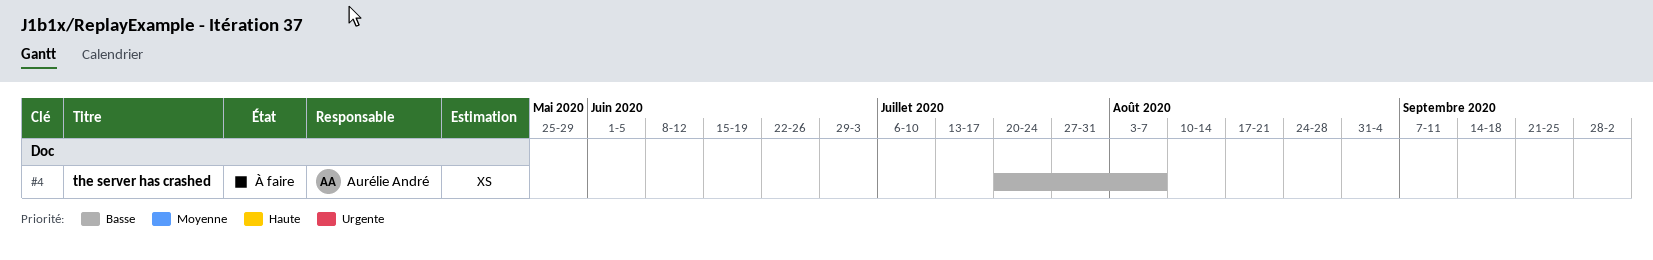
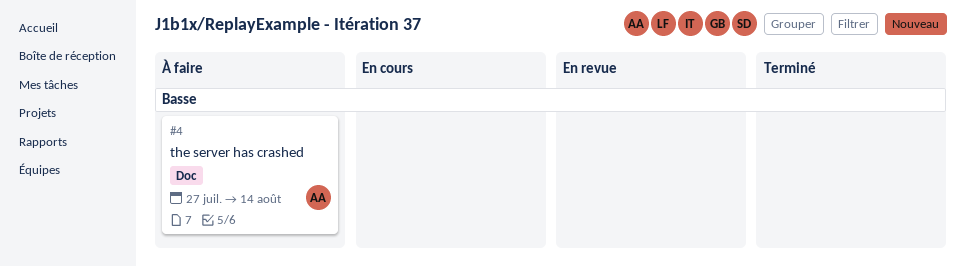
#4, start: Jul 20 -> Jul 27
#4, due: Aug 7 -> Aug 14

